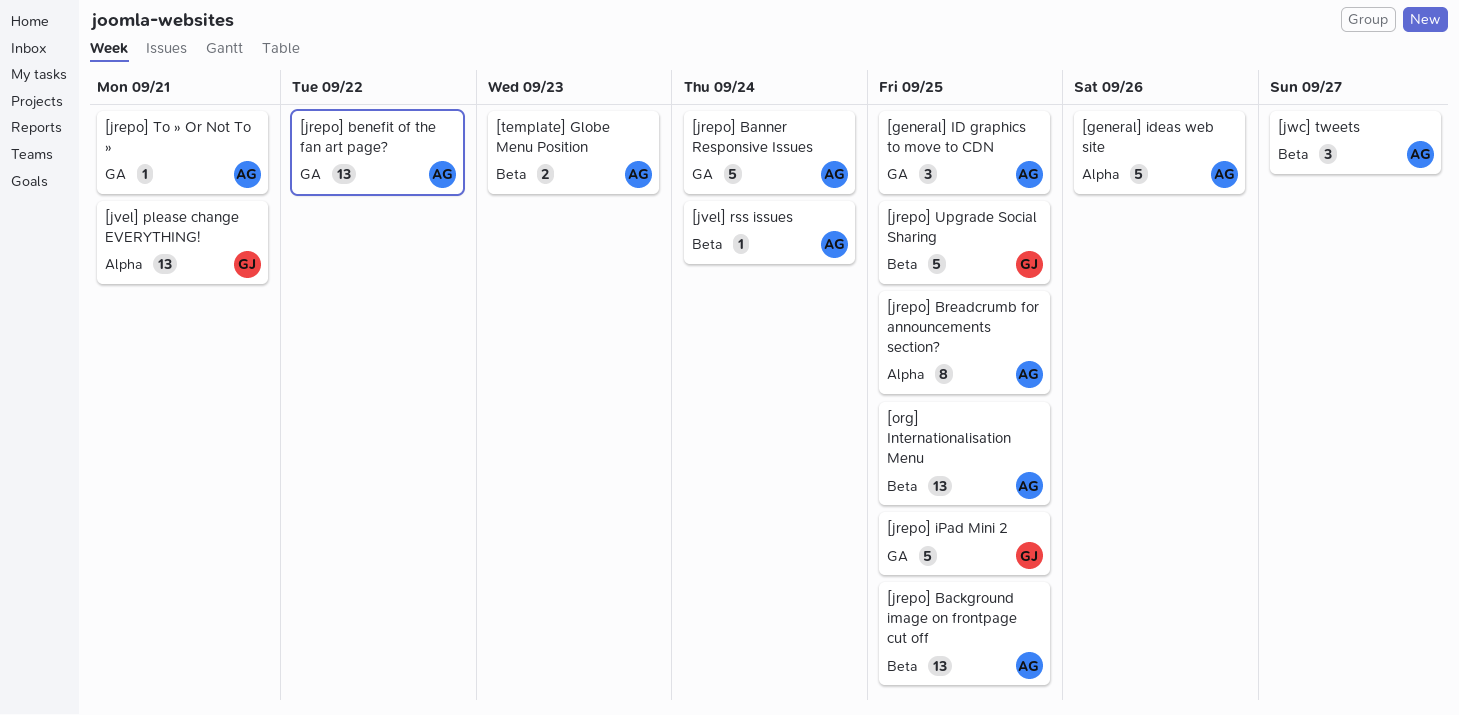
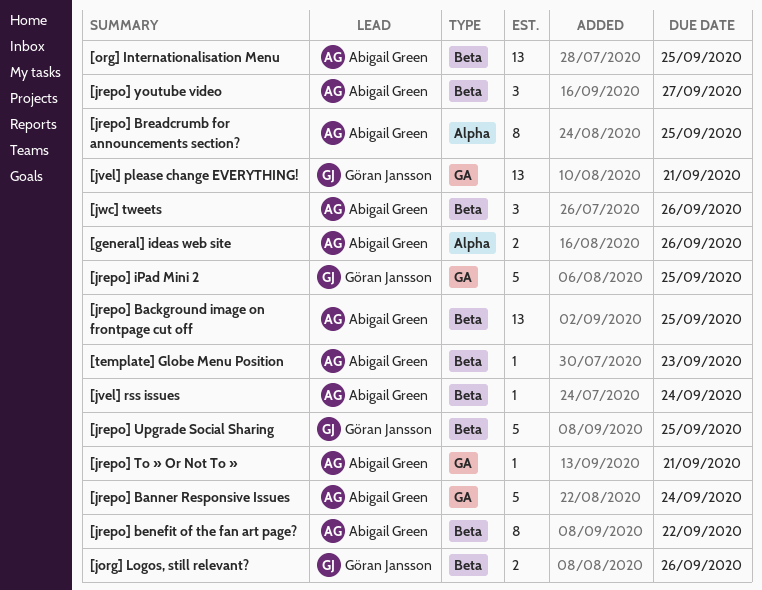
[general] ID graphics to move to CDN: present -> none
[general] ideas web site, estimate: 5 -> 2
[jorg] Logos, still relevant?: none -> present
[jrepo] benefit of the fan art page?, label: GA -> Beta
[jrepo] benefit of the fan art page?, estimate: 13 -> 8
[jrepo] youtube video: none -> present
[jvel] please change EVERYTHING!, label: Alpha -> GA
[jwc] tweets, due: Sep 27 -> Sep 26
[template] Globe Menu Position, estimate: 2 -> 1

